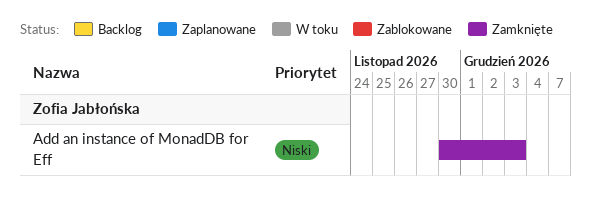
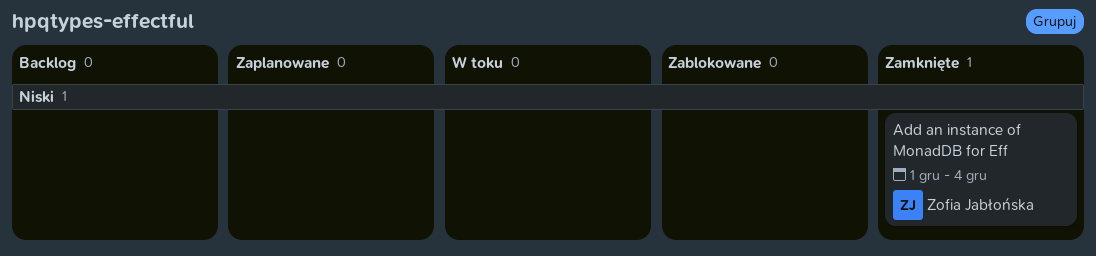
Add an instance of MonadDB for Eff, start: Nov 30 -> Dec 1
Add an instance of MonadDB for Eff, due: Dec 3 -> Dec 4

